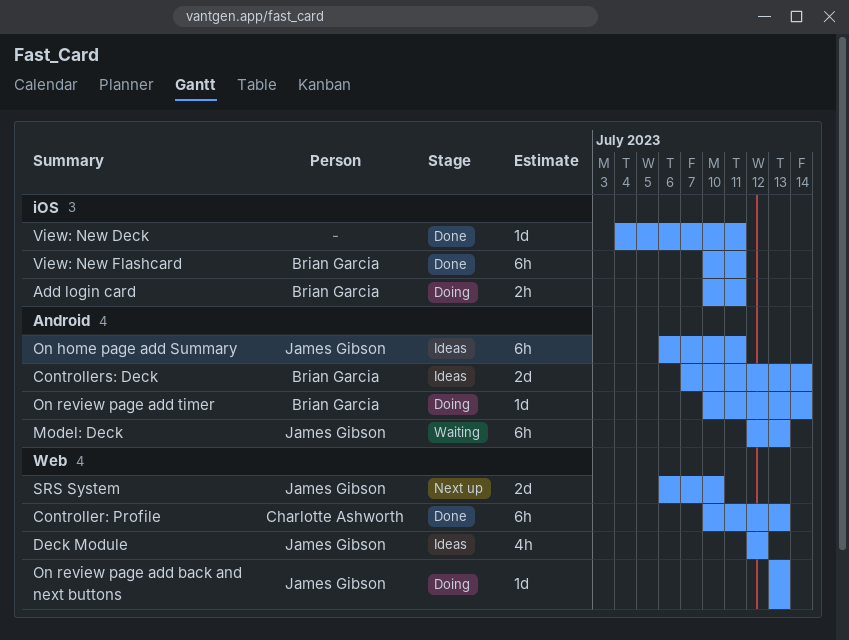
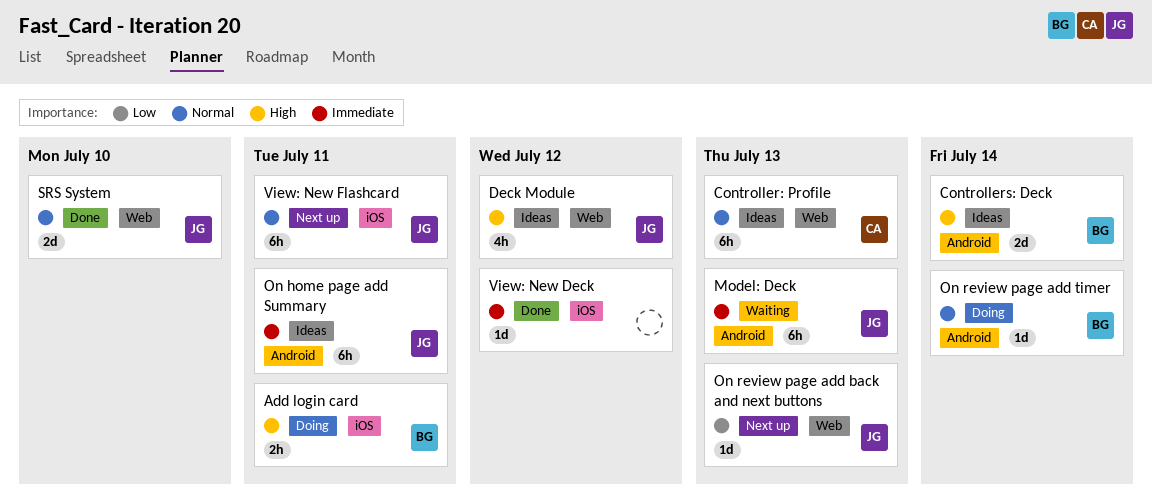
Controller: Profile, status: Done -> Ideas
On review page add back and next buttons, status: Doing -> Next up
SRS System, status: Next up -> Done
View: New Deck, due: Jul 11 -> Jul 12
View: New Flashcard, status: Done -> Next up
View: New Flashcard, owner: Brian Garcia -> James Gibson

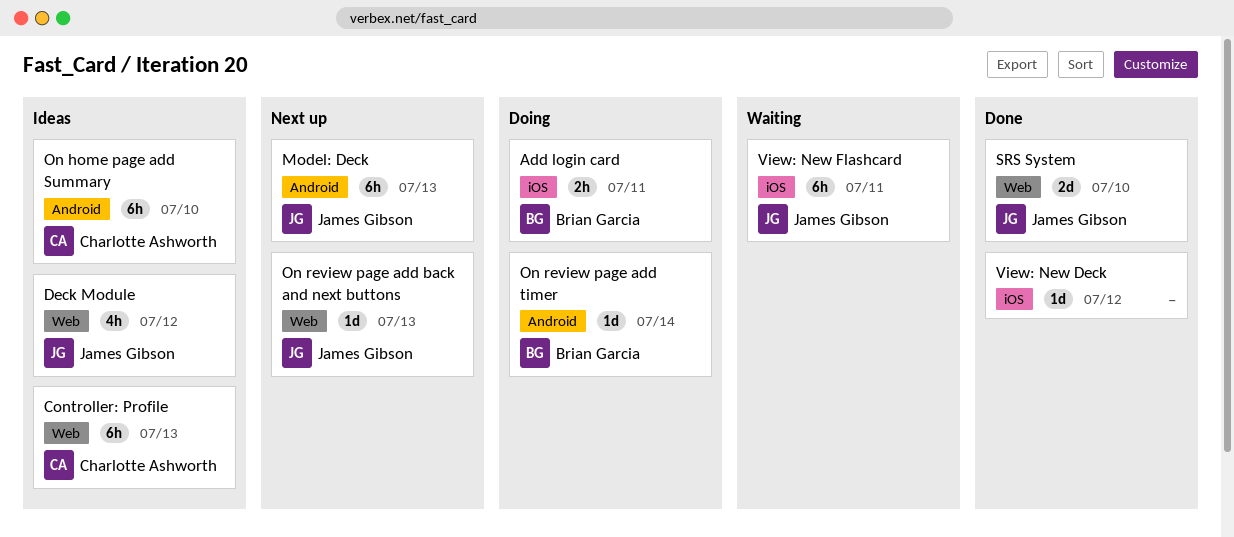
Controllers: Deck: present -> none
Model: Deck, status: Waiting -> Next up
On home page add Summary, owner: James Gibson -> Charlotte Ashworth
On home page add Summary, due: Jul 11 -> Jul 10
View: New Flashcard, status: Next up -> Waiting

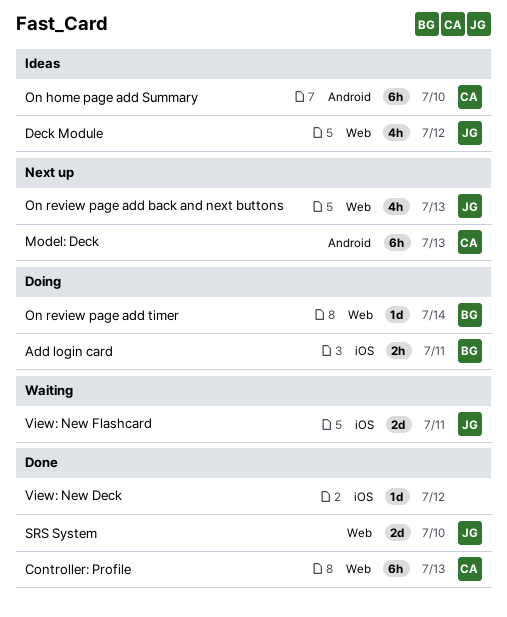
Controller: Profile, status: Ideas -> Done
Model: Deck, owner: James Gibson -> Charlotte Ashworth
On review page add back and next buttons, estimate: 1d -> 4h
On review page add timer, label: Android -> Web
View: New Flashcard, estimate: 6h -> 2d

